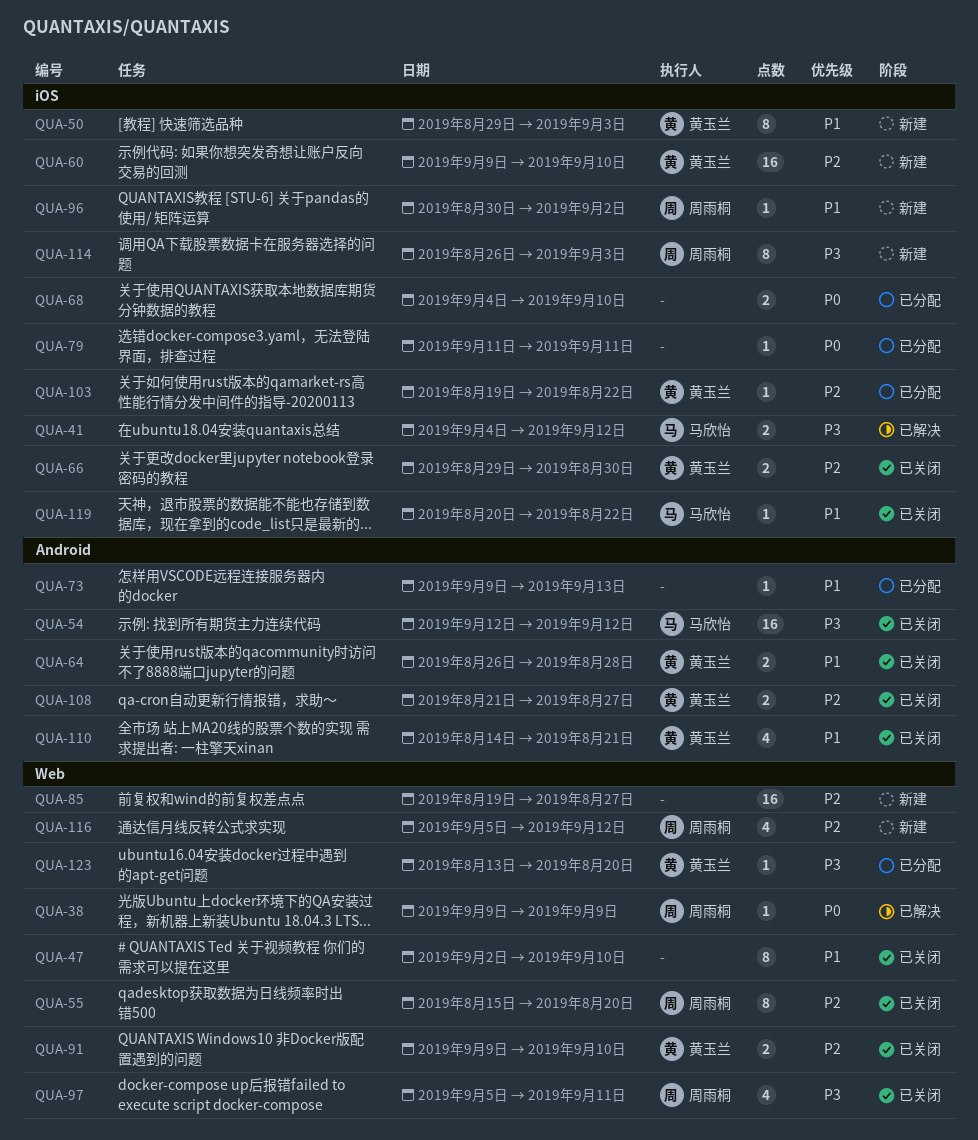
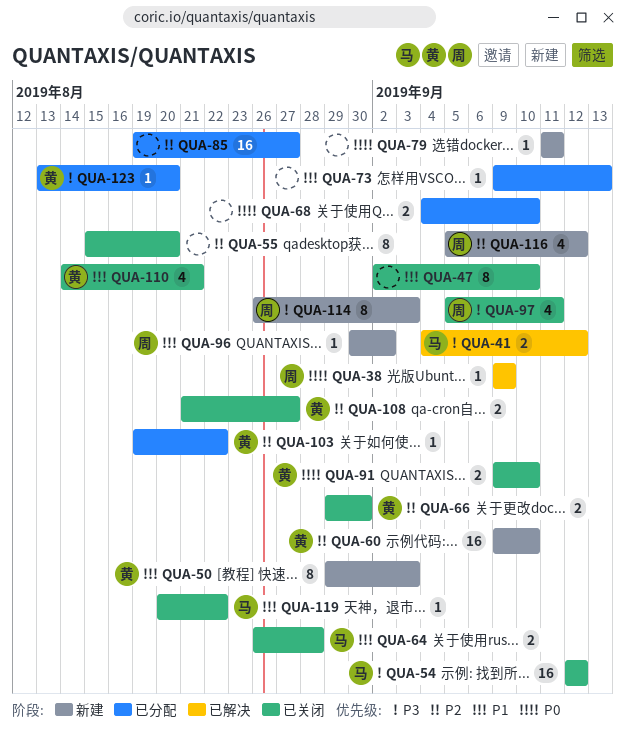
QUA-55, owner: 周雨桐 -> none
QUA-64, owner: 黄玉兰 -> 马欣怡
QUA-79, status: 已分配 -> 新建
QUA-85, status: 新建 -> 已分配
QUA-91, priority: P2 -> P0

